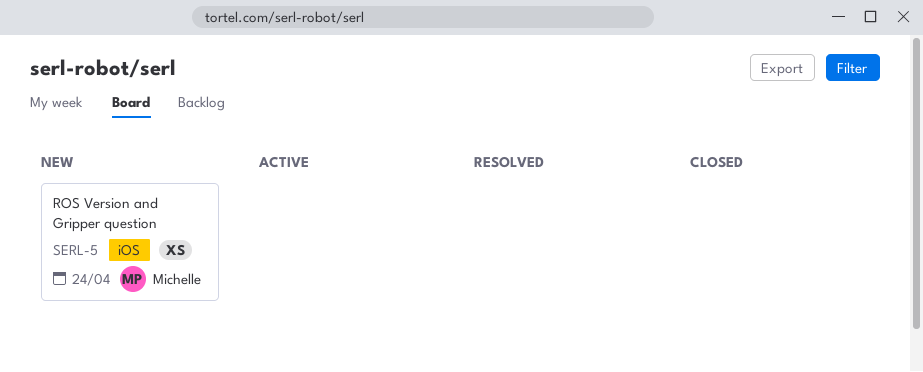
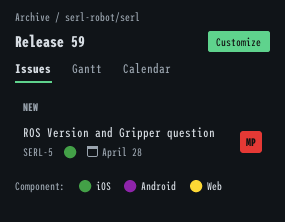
SERL-5, due: Apr 24 -> Apr 28

